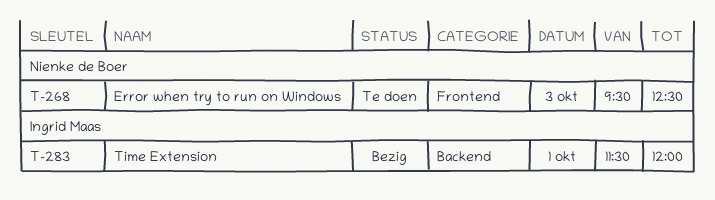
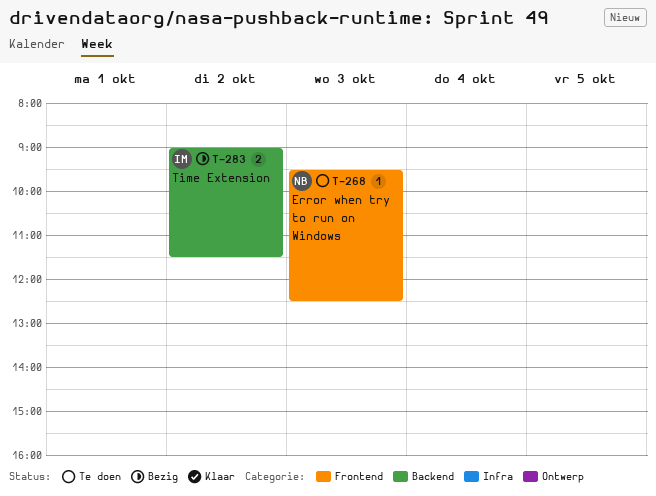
T-283, day: Oct 1 -> Oct 2
T-283, begins: 11:30 -> 09:00
T-283, ends: 12:00 -> 11:30

